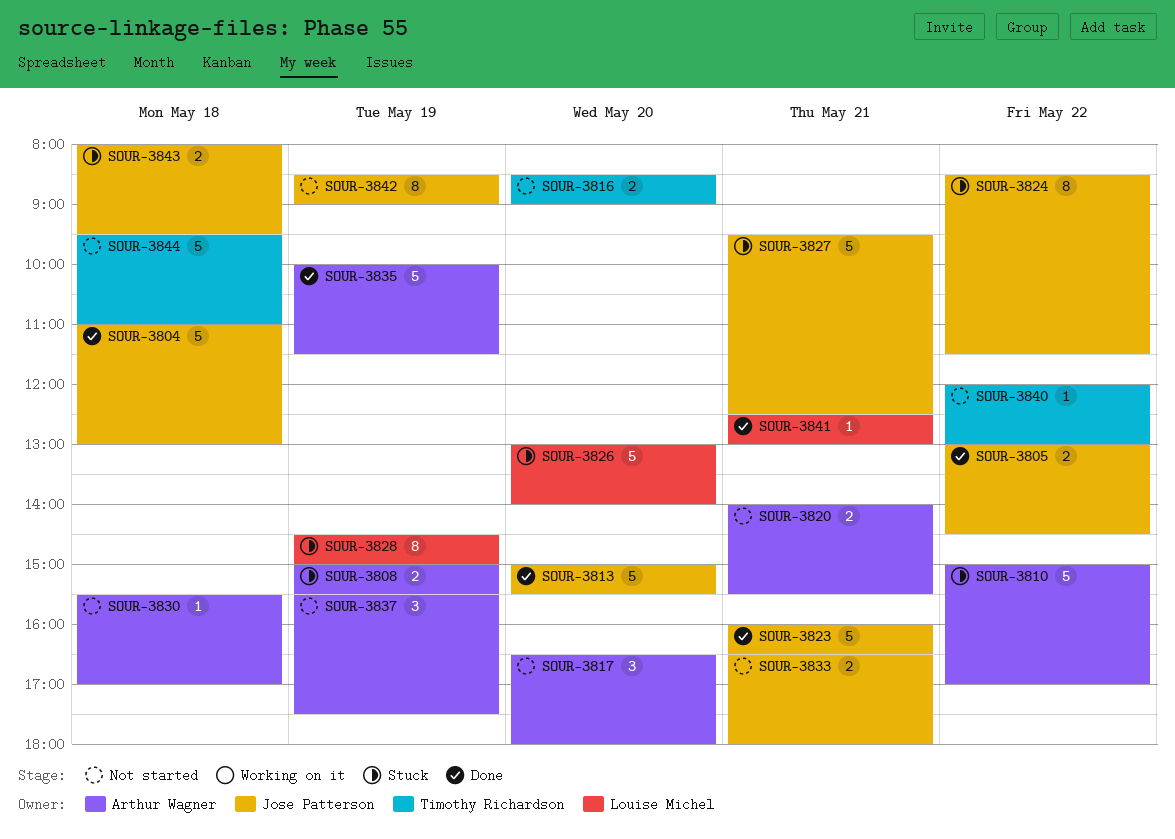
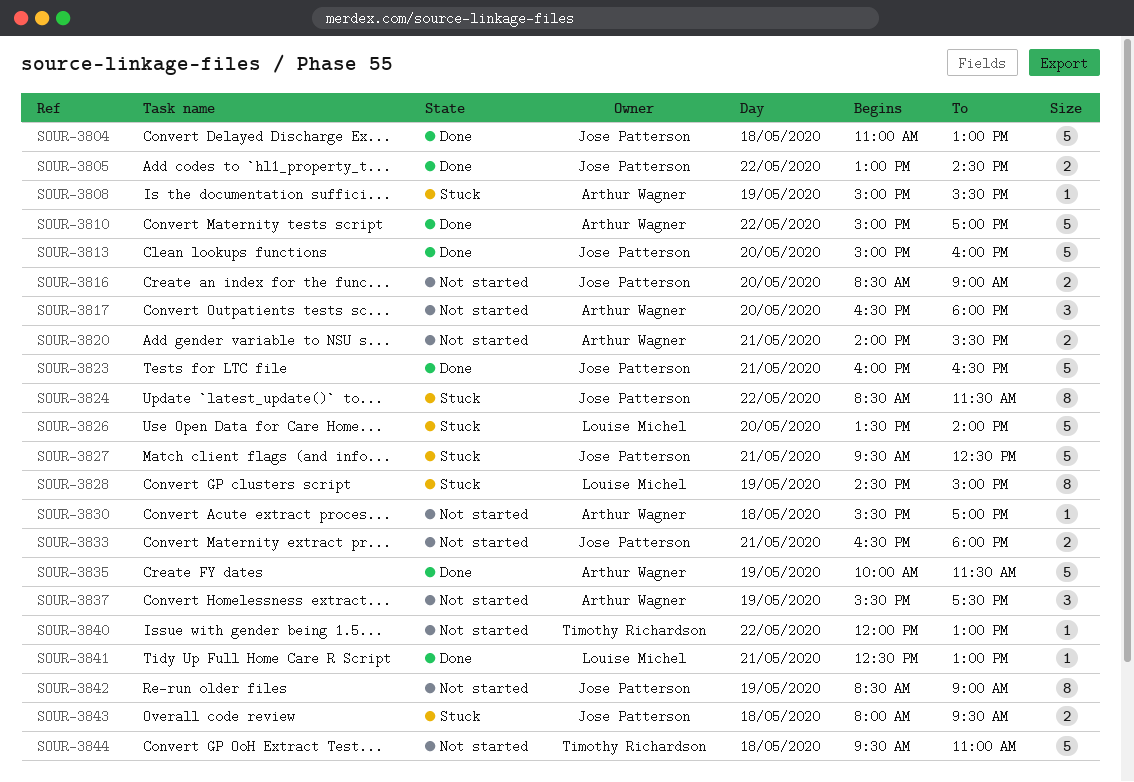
SOUR-3808, estimate: 2 -> 1
SOUR-3810, status: Stuck -> Done
SOUR-3813, ends: 15:30 -> 16:00
SOUR-3816, owner: Timothy Richardson -> Jose Patterson
SOUR-3826, begins: 13:00 -> 13:30

